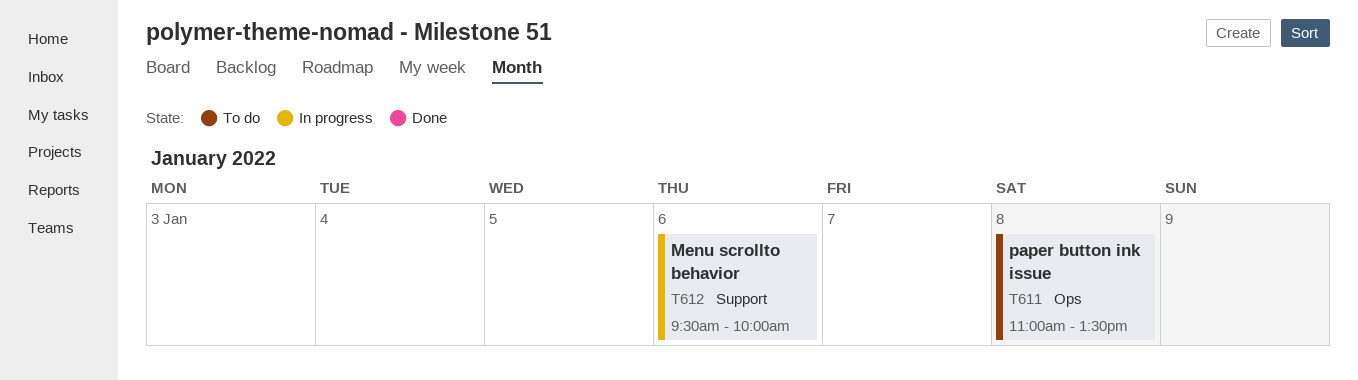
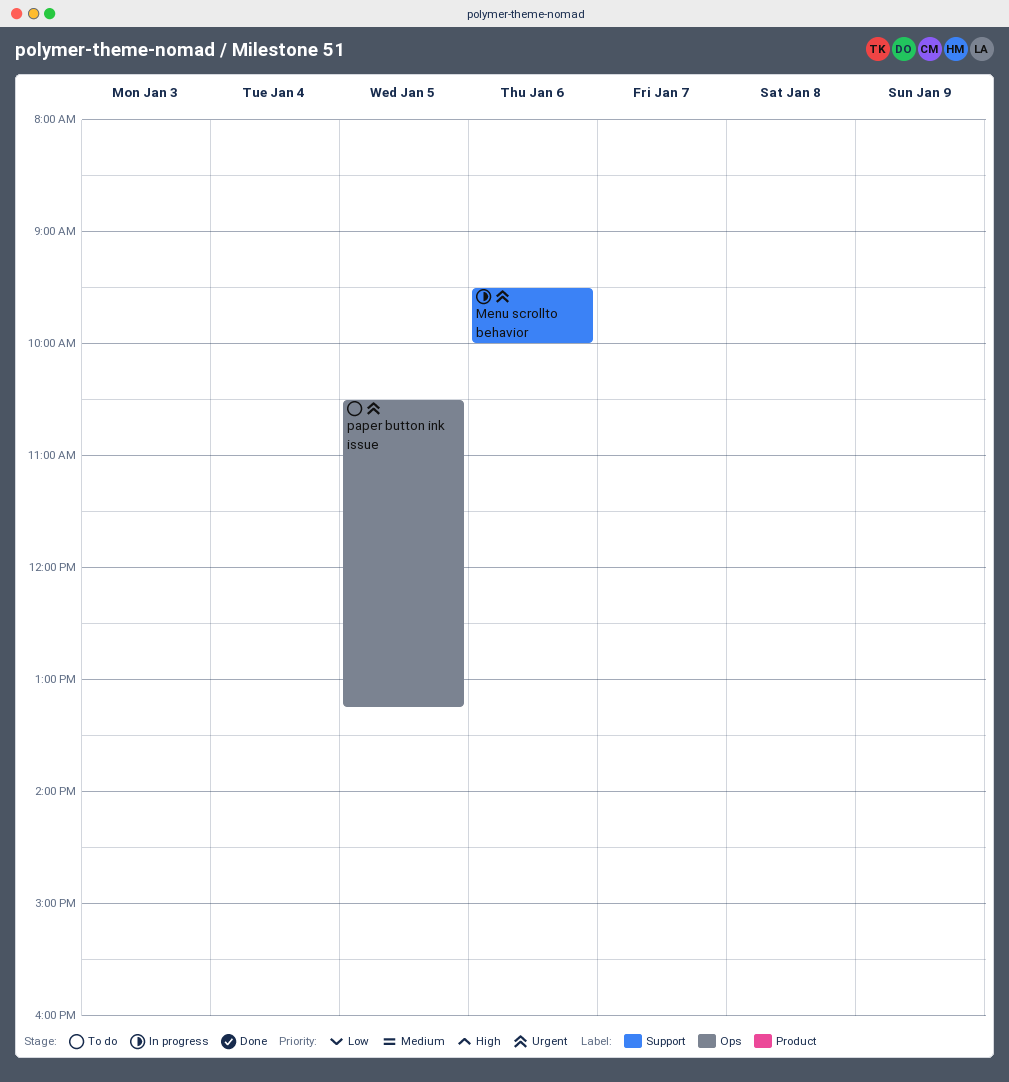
paper button ink issue, day: Jan 8 -> Jan 5
paper button ink issue, begins: 11:00 -> 10:30
paper button ink issue, ends: 13:30 -> 13:15

